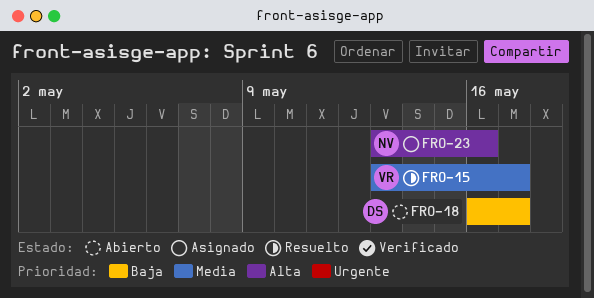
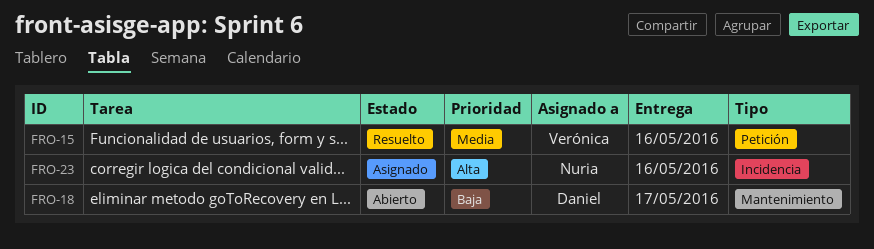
FRO-15, due: May 17 -> May 16

